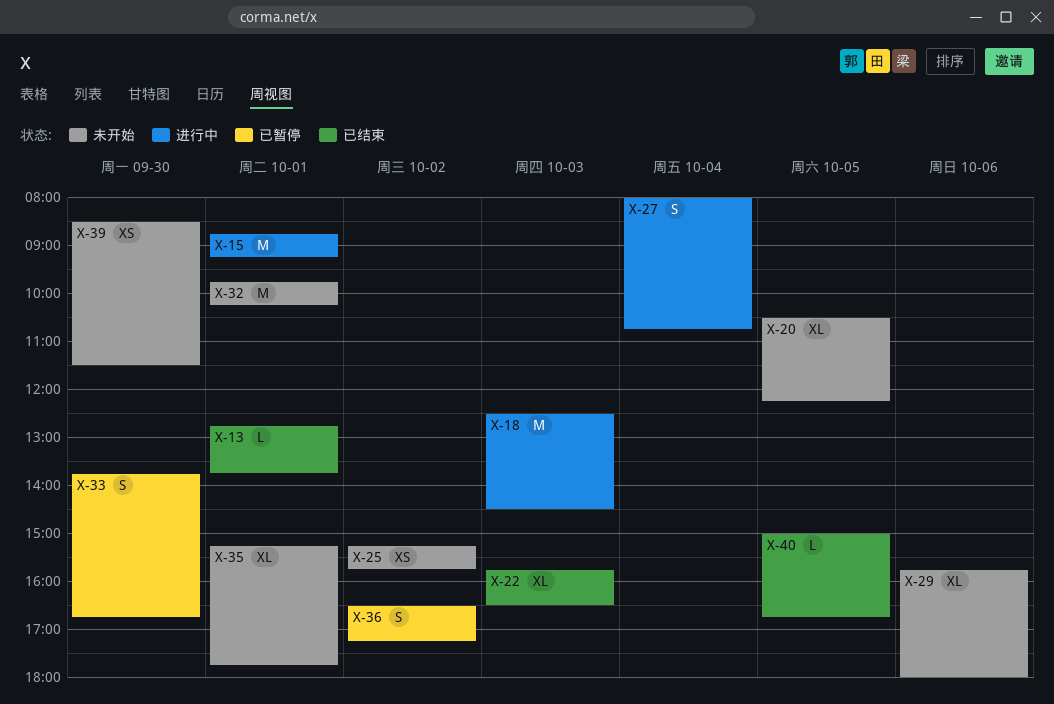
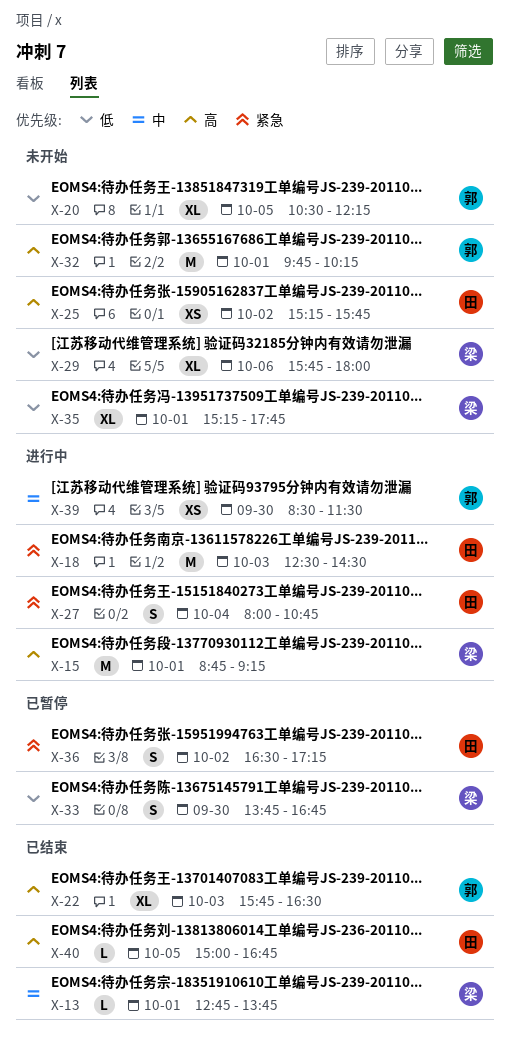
X-39, status: 未开始 -> 进行中

